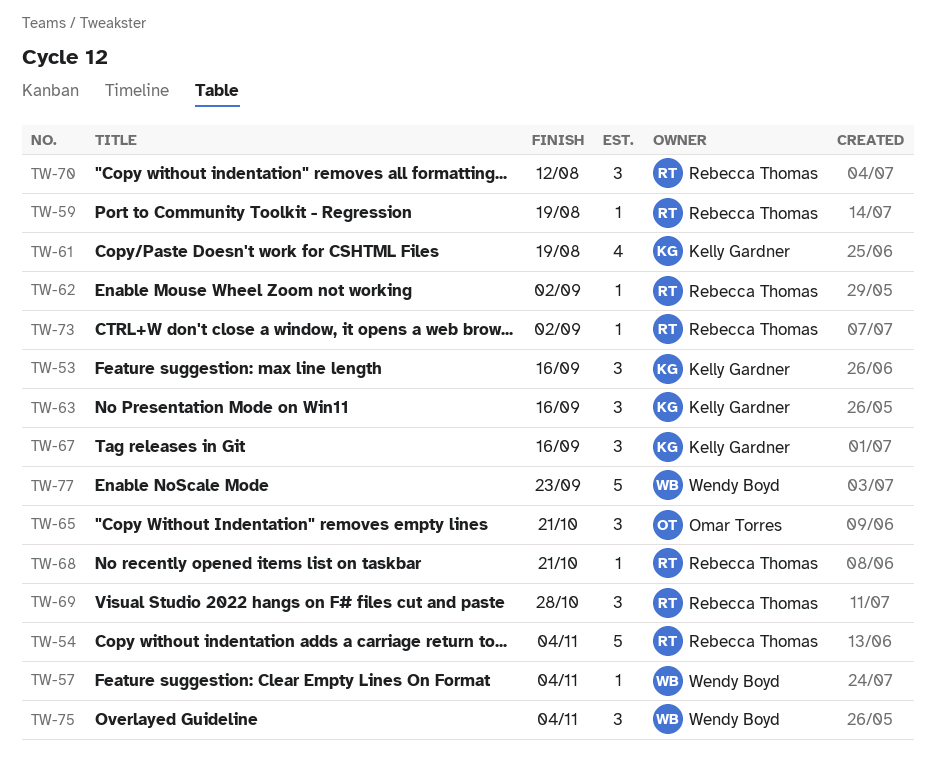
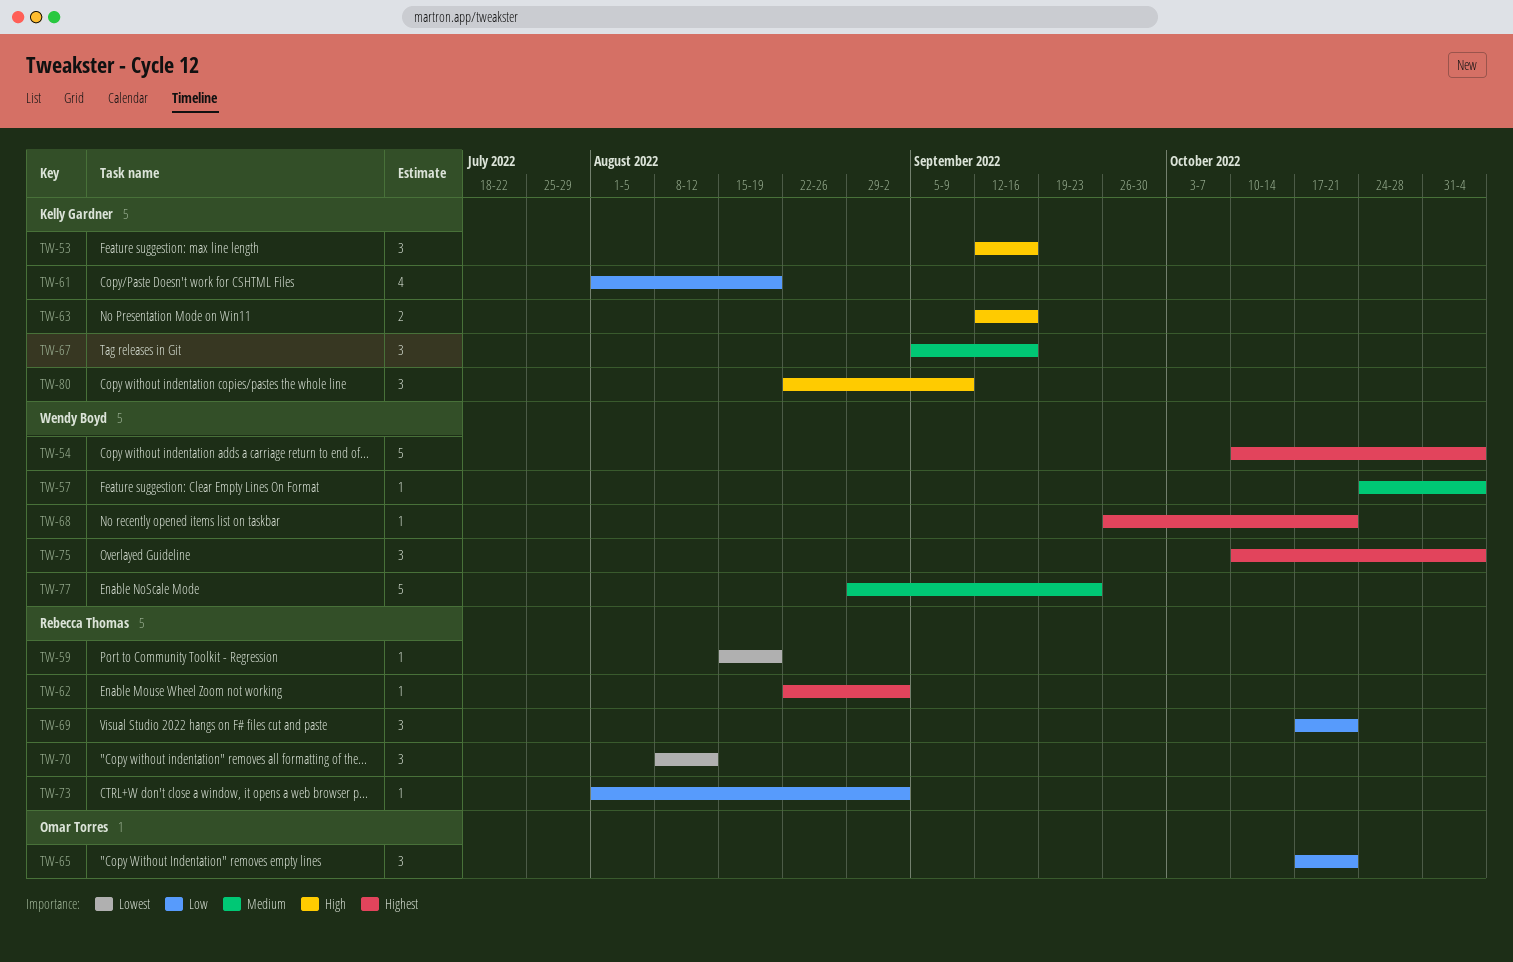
TW-54, owner: Rebecca Thomas -> Wendy Boyd
TW-63, estimate: 3 -> 2
TW-68, owner: Rebecca Thomas -> Wendy Boyd
TW-69, due: Oct 28 -> Oct 21
TW-80: none -> present

